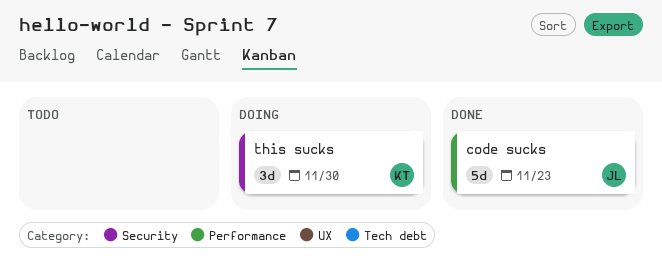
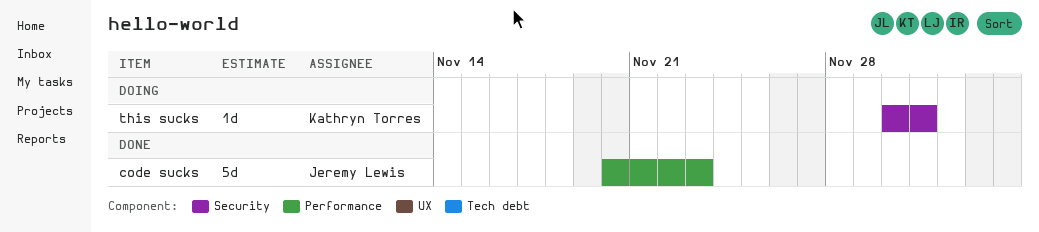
this sucks, estimate: 3d -> 1d
this sucks, due: Nov 30 -> Dec 1

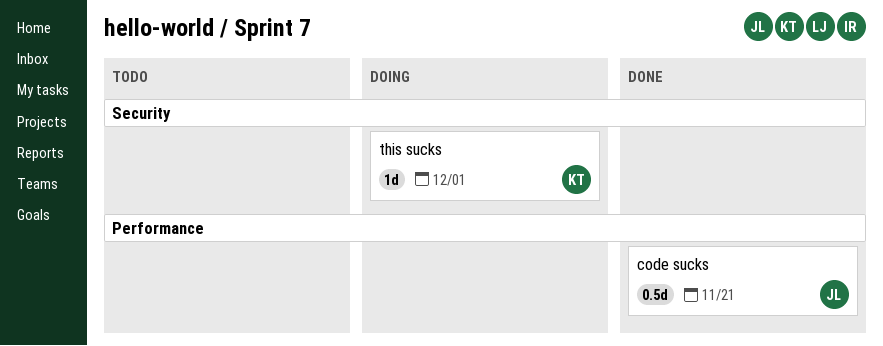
code sucks, estimate: 5d -> 0.5d
code sucks, due: Nov 23 -> Nov 21

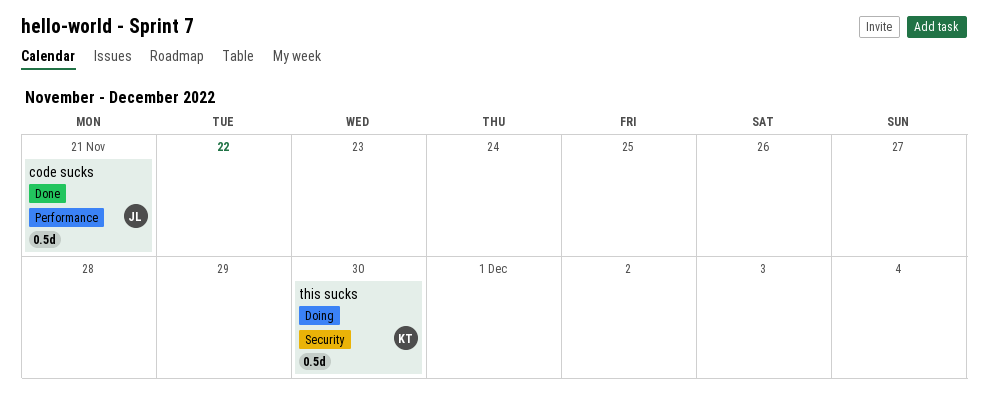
this sucks, estimate: 1d -> 0.5d
this sucks, due: Dec 1 -> Nov 30

